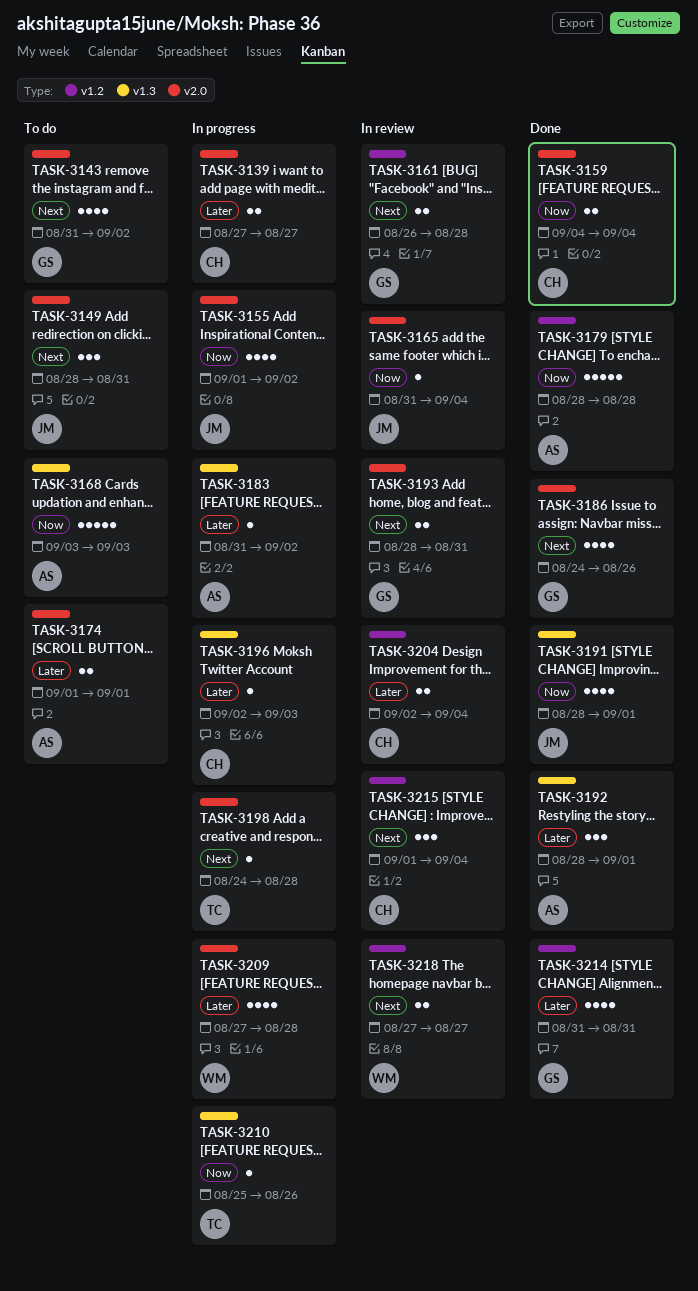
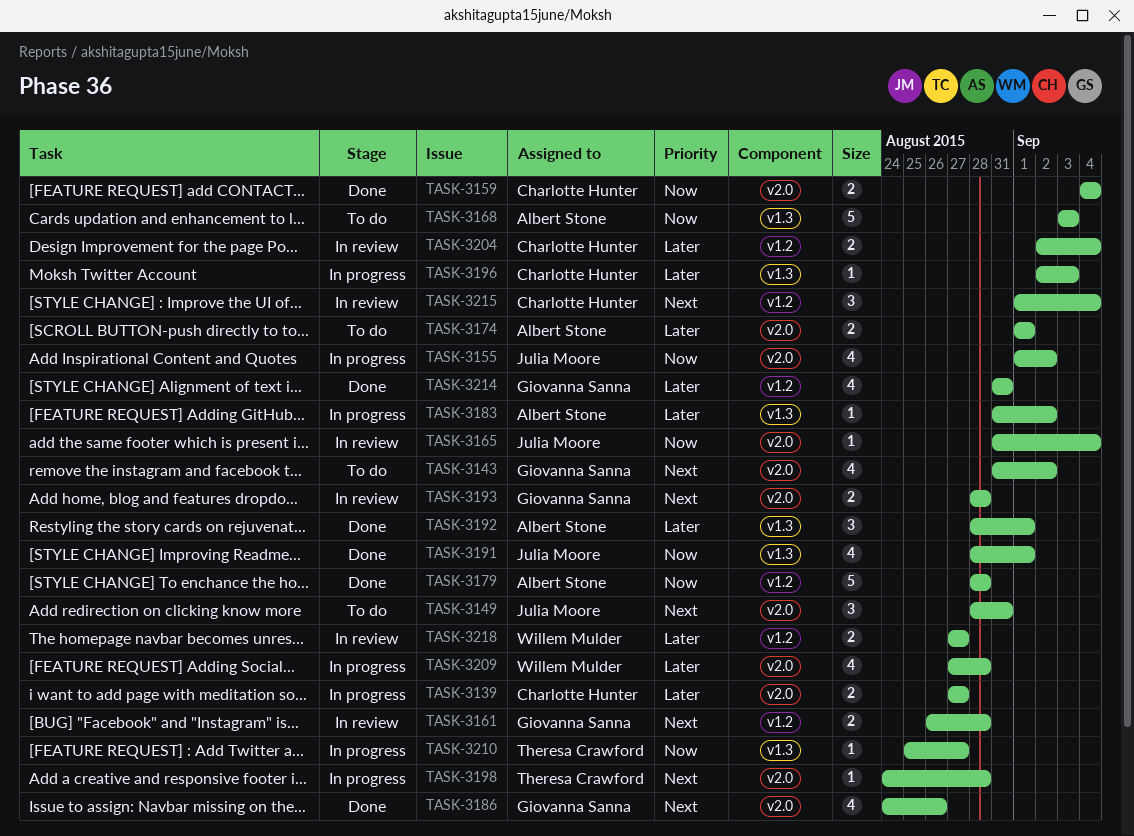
TASK-3193, due: Aug 31 -> Aug 28
TASK-3210, due: Aug 26 -> Aug 27
TASK-3218, priority: Next -> Later

